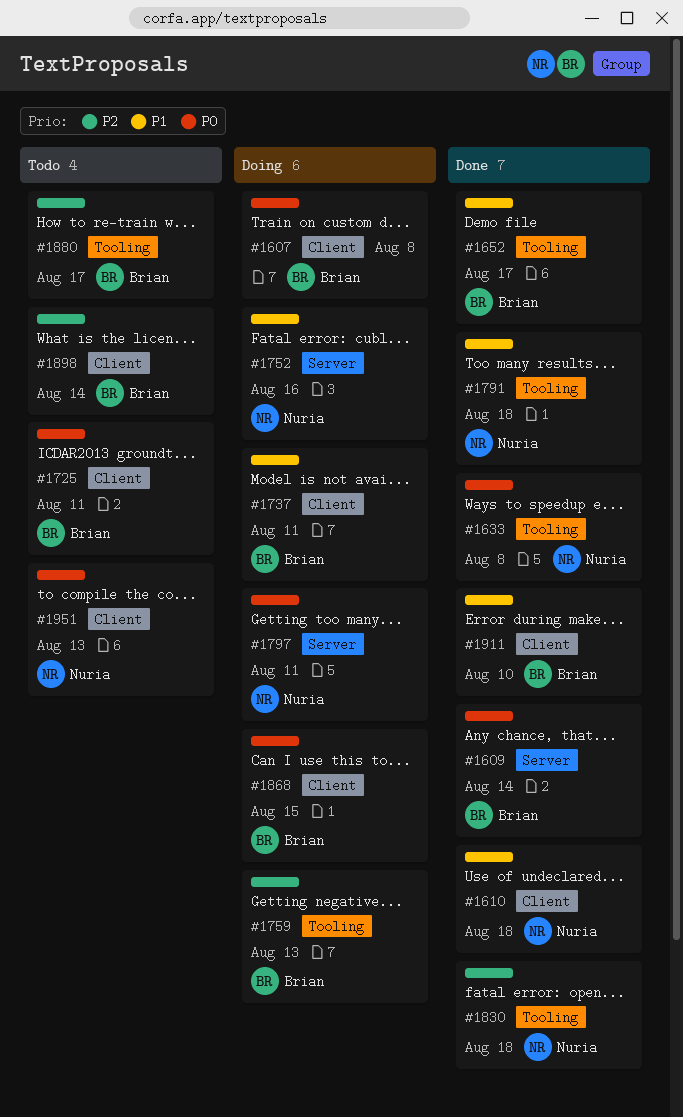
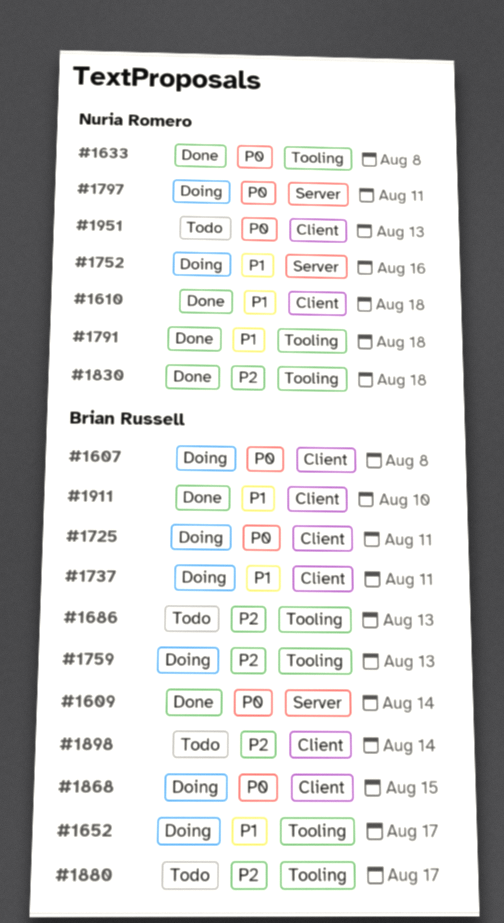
#1652, status: Done -> Doing
#1686: none -> present
#1725, status: Todo -> Doing

